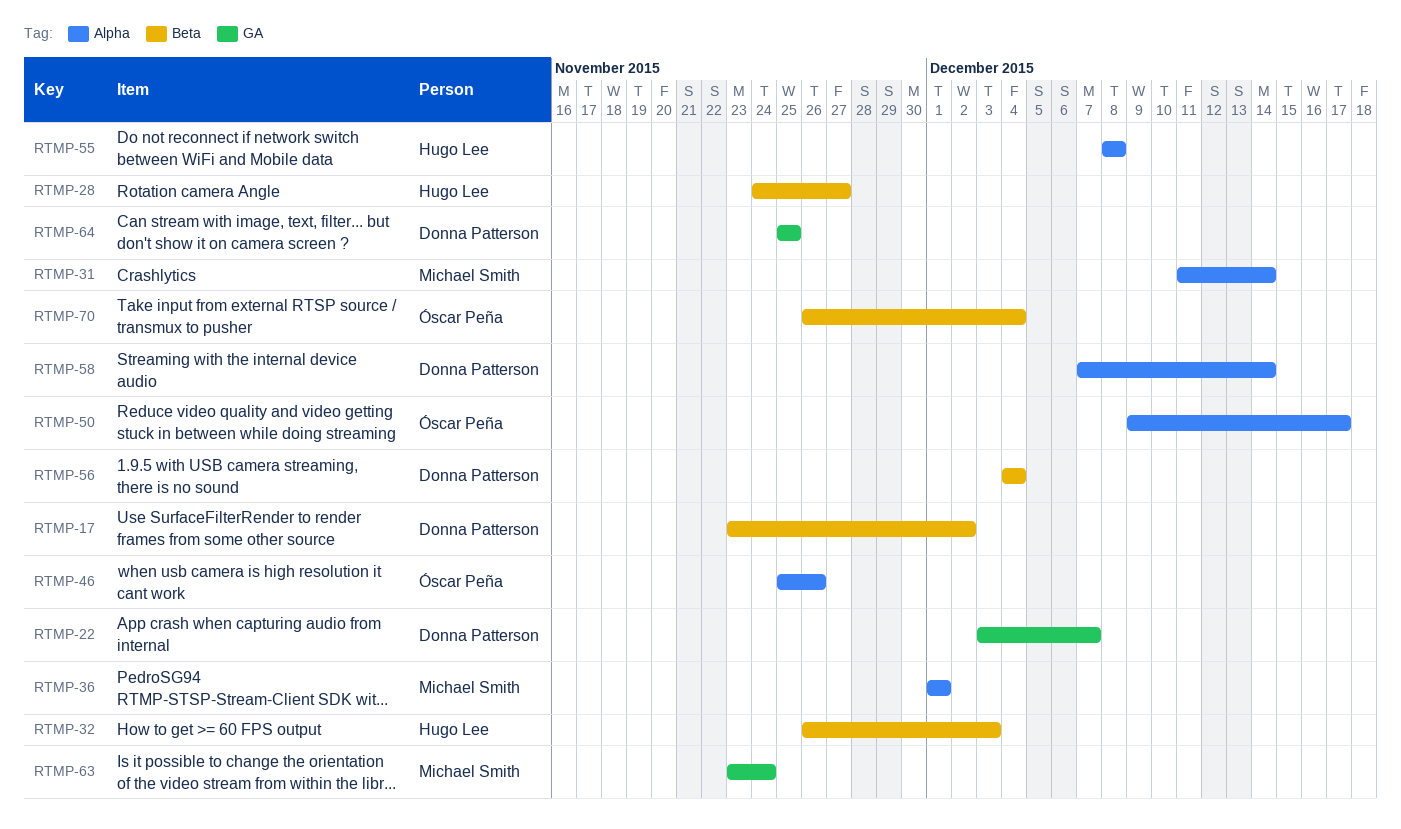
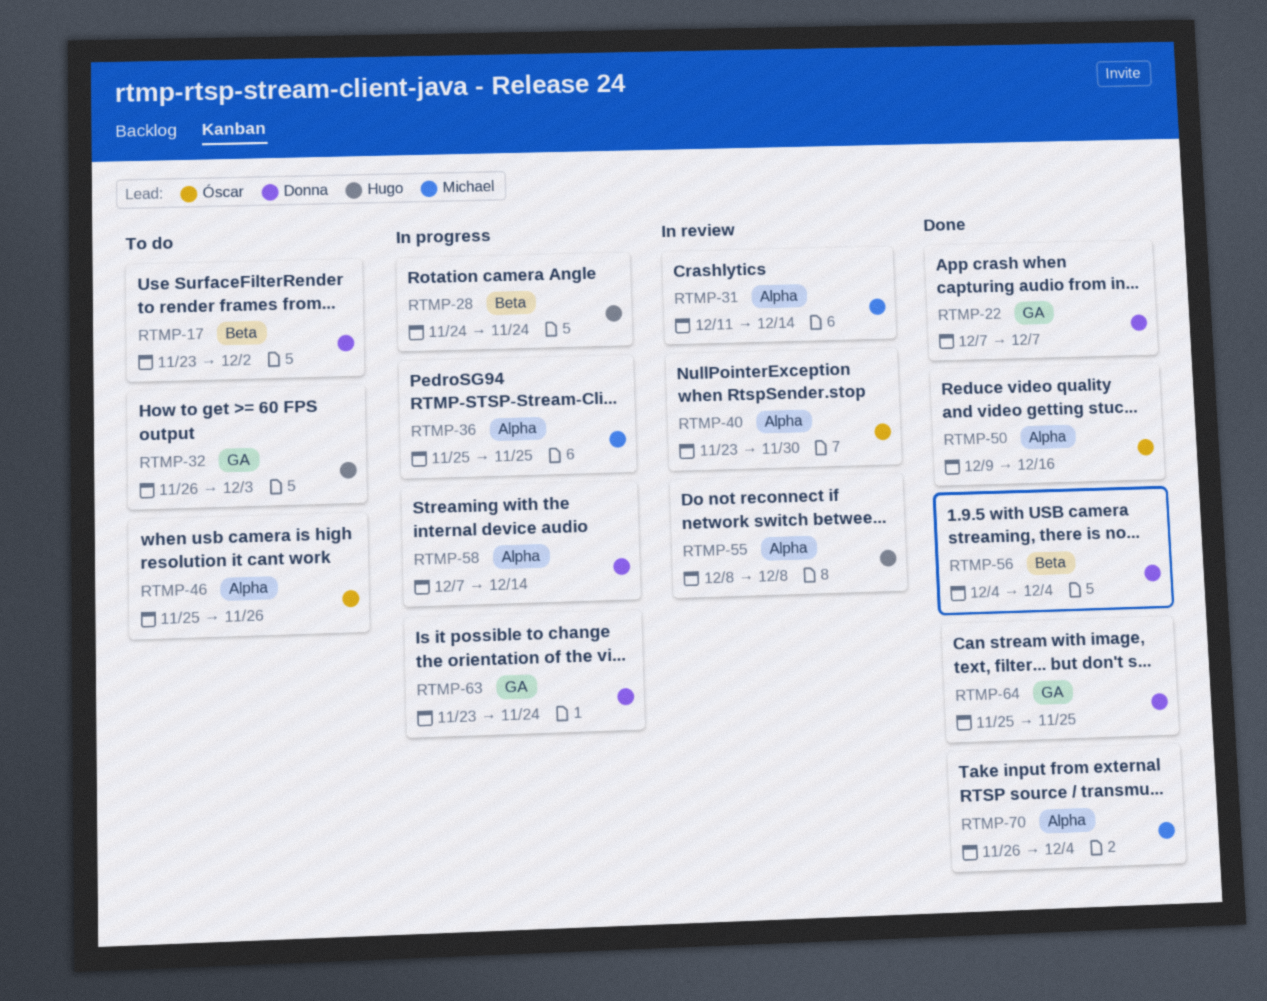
RTMP-22, start: Dec 3 -> Dec 7
RTMP-28, due: Nov 27 -> Nov 24
RTMP-32, label: Beta -> GA
RTMP-36, start: Dec 1 -> Nov 25
RTMP-36, due: Dec 1 -> Nov 25
RTMP-40: none -> present
RTMP-50, due: Dec 17 -> Dec 16
RTMP-63, owner: Michael Smith -> Donna Patterson
RTMP-70, owner: Óscar Peña -> Michael Smith
RTMP-70, label: Beta -> Alpha

